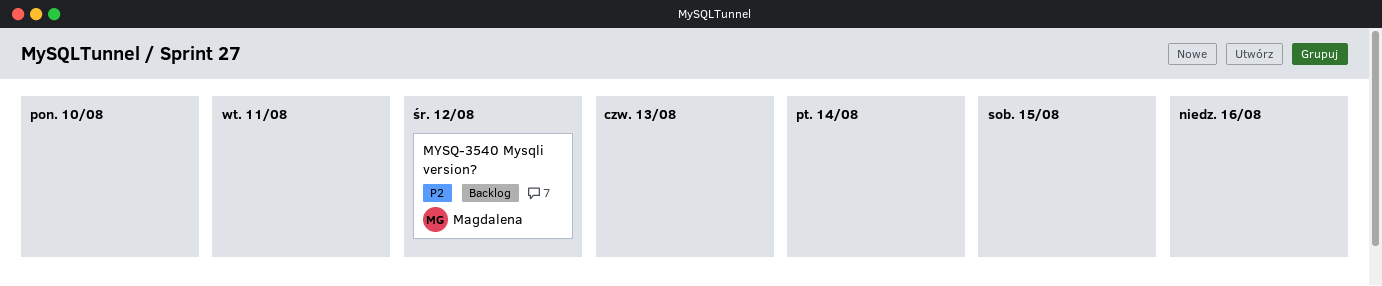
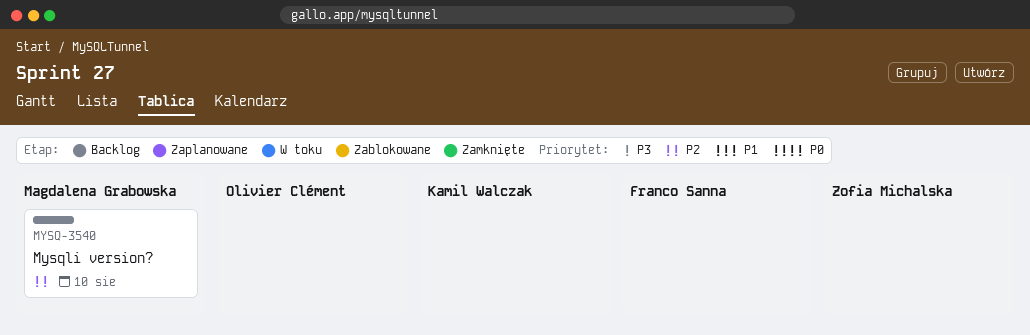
MYSQ-3540, due: Aug 12 -> Aug 10

